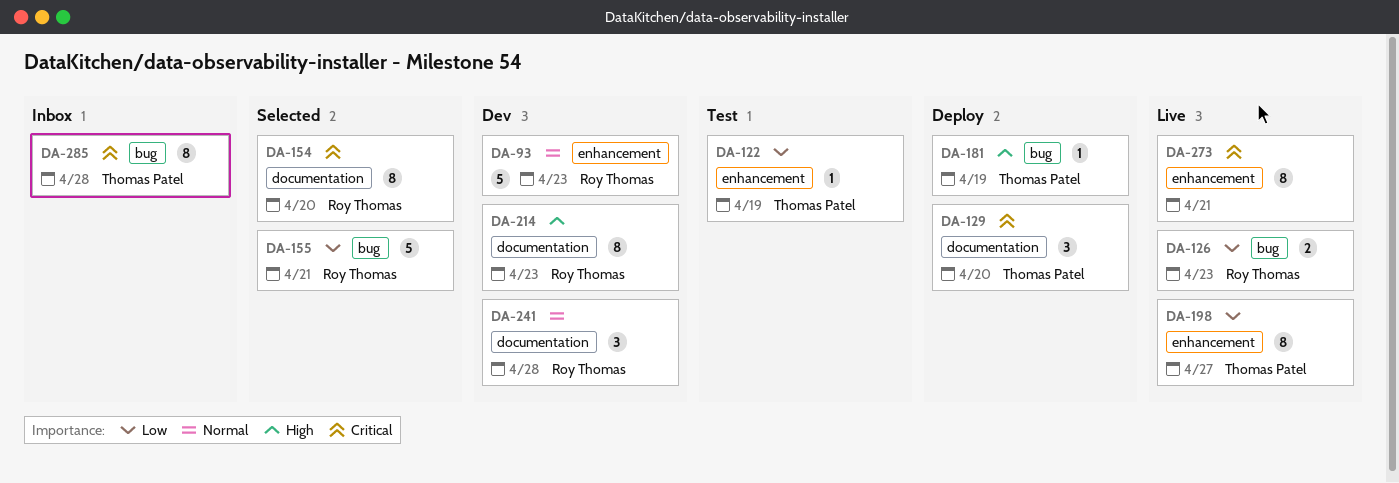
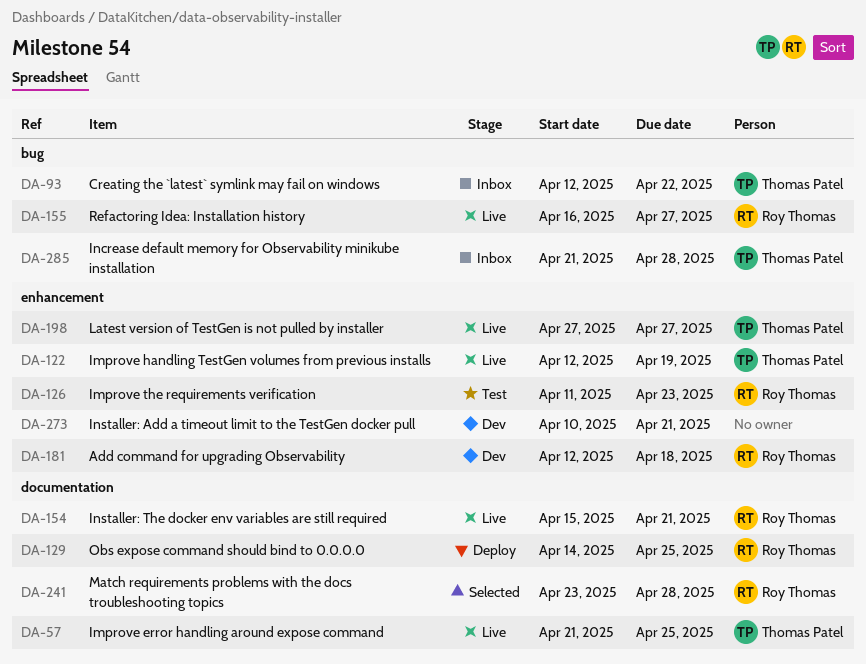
DA-57: none -> present
DA-93, status: Dev -> Inbox
DA-93, owner: Roy Thomas -> Thomas Patel
DA-93, label: enhancement -> bug
DA-93, due: Apr 23 -> Apr 22
DA-122, status: Test -> Live
DA-126, status: Live -> Test
DA-126, label: bug -> enhancement
DA-129, owner: Thomas Patel -> Roy Thomas
DA-129, due: Apr 20 -> Apr 25
DA-154, status: Selected -> Live
DA-154, due: Apr 20 -> Apr 21
DA-155, status: Selected -> Live
DA-155, due: Apr 21 -> Apr 27
DA-181, status: Deploy -> Dev
DA-181, owner: Thomas Patel -> Roy Thomas
DA-181, label: bug -> enhancement
DA-181, due: Apr 19 -> Apr 18
DA-214: present -> none
DA-241, status: Dev -> Selected
DA-273, status: Live -> Dev

